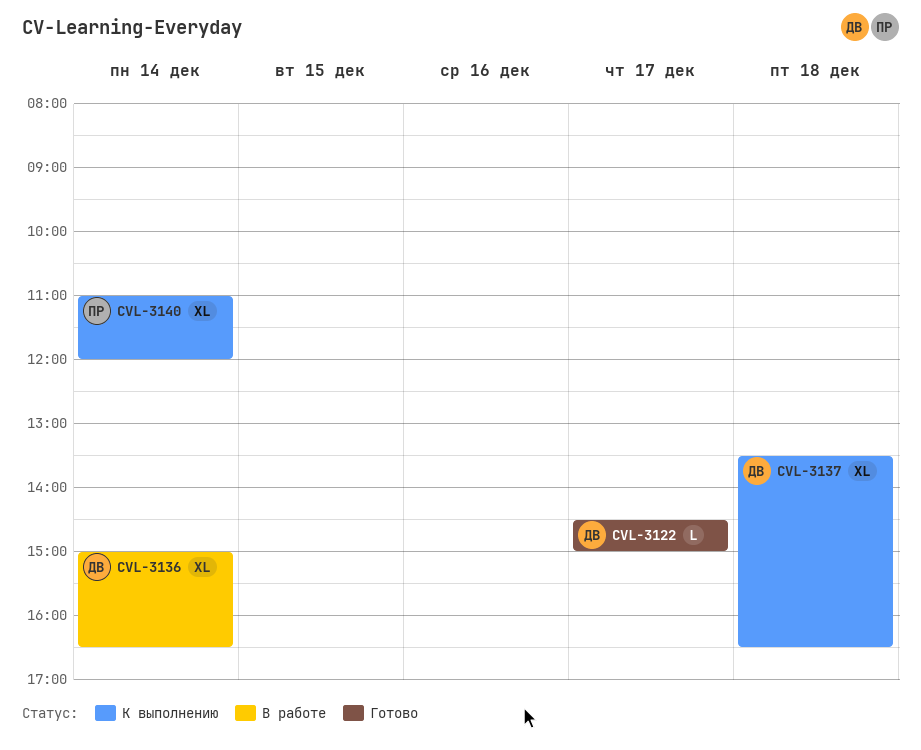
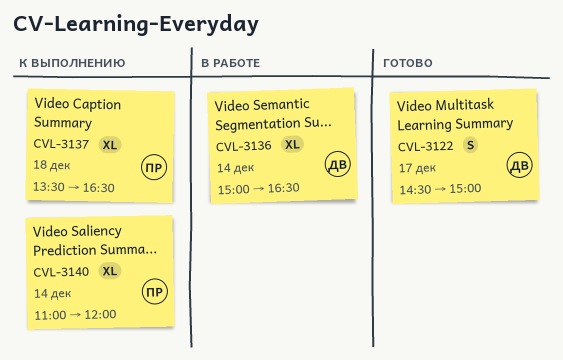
CVL-3122, estimate: L -> S
CVL-3137, owner: ДВ -> ПР

